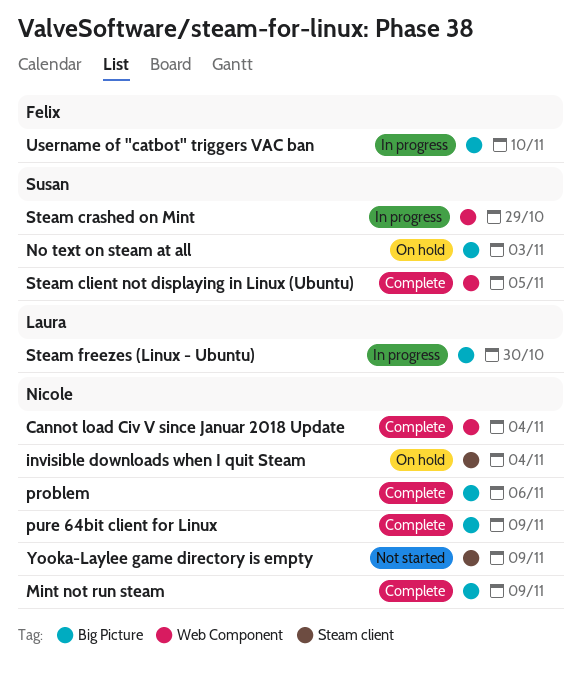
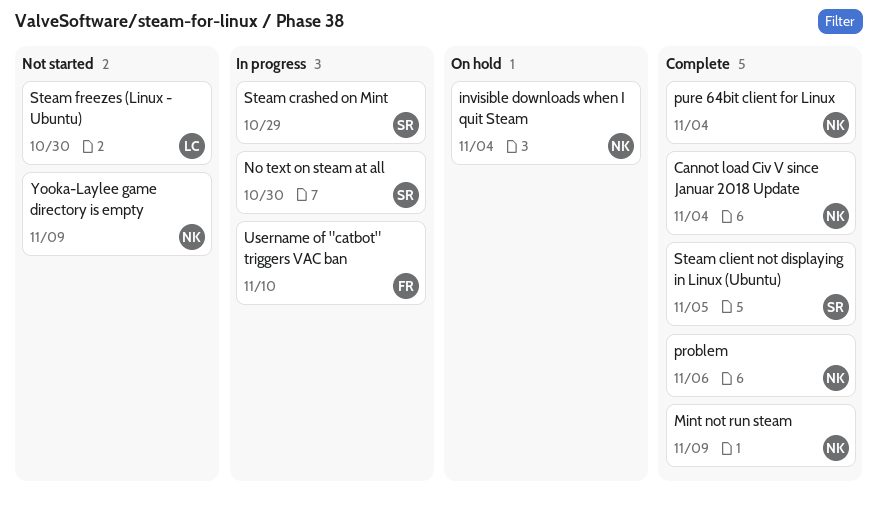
No text on steam at all, status: On hold -> In progress
No text on steam at all, due: Nov 3 -> Oct 30
pure 64bit client for Linux, due: Nov 9 -> Nov 4
Steam freezes (Linux - Ubuntu), status: In progress -> Not started

